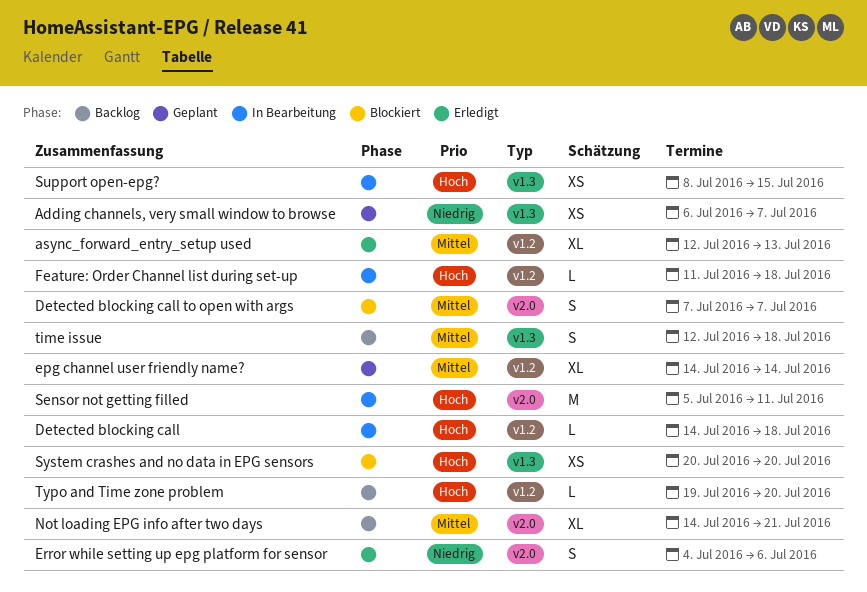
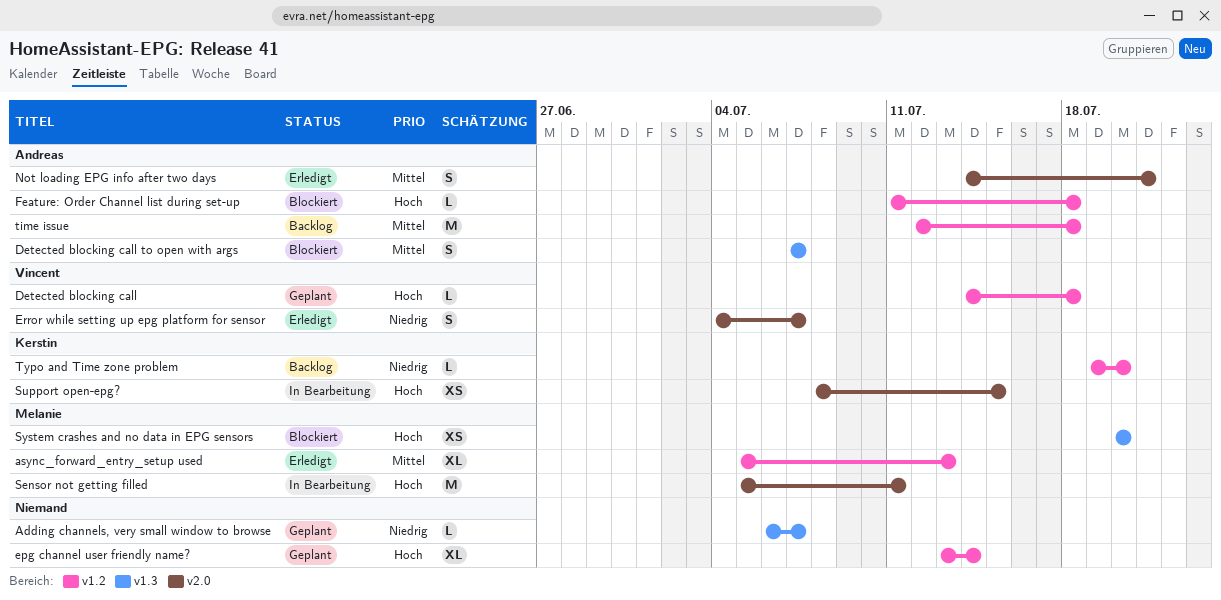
Adding channels, very small window to browse, estimate: XS -> L
async_forward_entry_setup used, start: Jul 12 -> Jul 5
Detected blocking call, status: In Bearbeitung -> Geplant
Detected blocking call to open with args, label: v2.0 -> v1.3
epg channel user friendly name?, priority: Mittel -> Hoch
epg channel user friendly name?, start: Jul 14 -> Jul 13
Error while setting up epg platform for sensor, due: Jul 6 -> Jul 7
Feature: Order Channel list during set-up, status: In Bearbeitung -> Blockiert
Not loading EPG info after two days, status: Backlog -> Erledigt
Not loading EPG info after two days, estimate: XL -> S
Support open-epg?, label: v1.3 -> v2.0
time issue, label: v1.3 -> v1.2
time issue, estimate: S -> M
Typo and Time zone problem, priority: Hoch -> Niedrig

